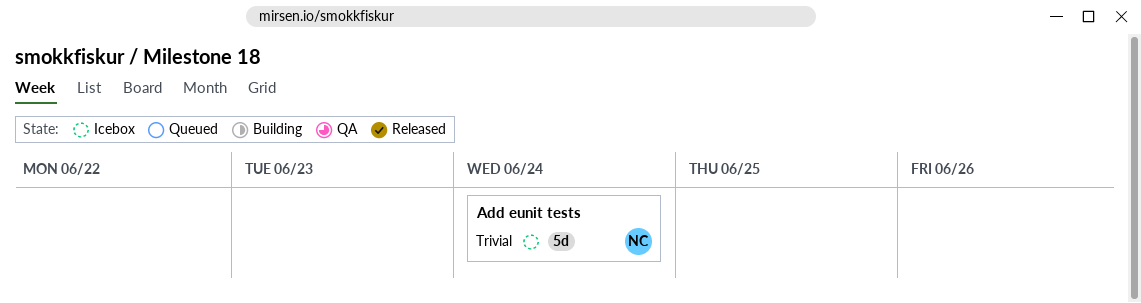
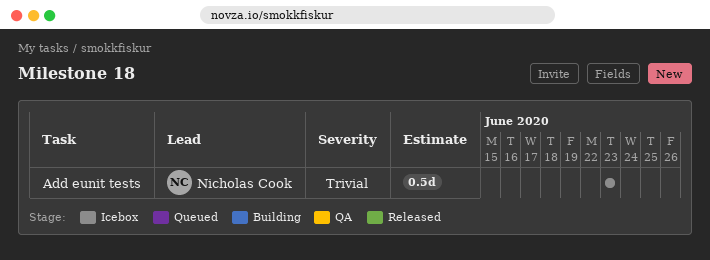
Add eunit tests, estimate: 5d -> 0.5d
Add eunit tests, due: Jun 24 -> Jun 23

